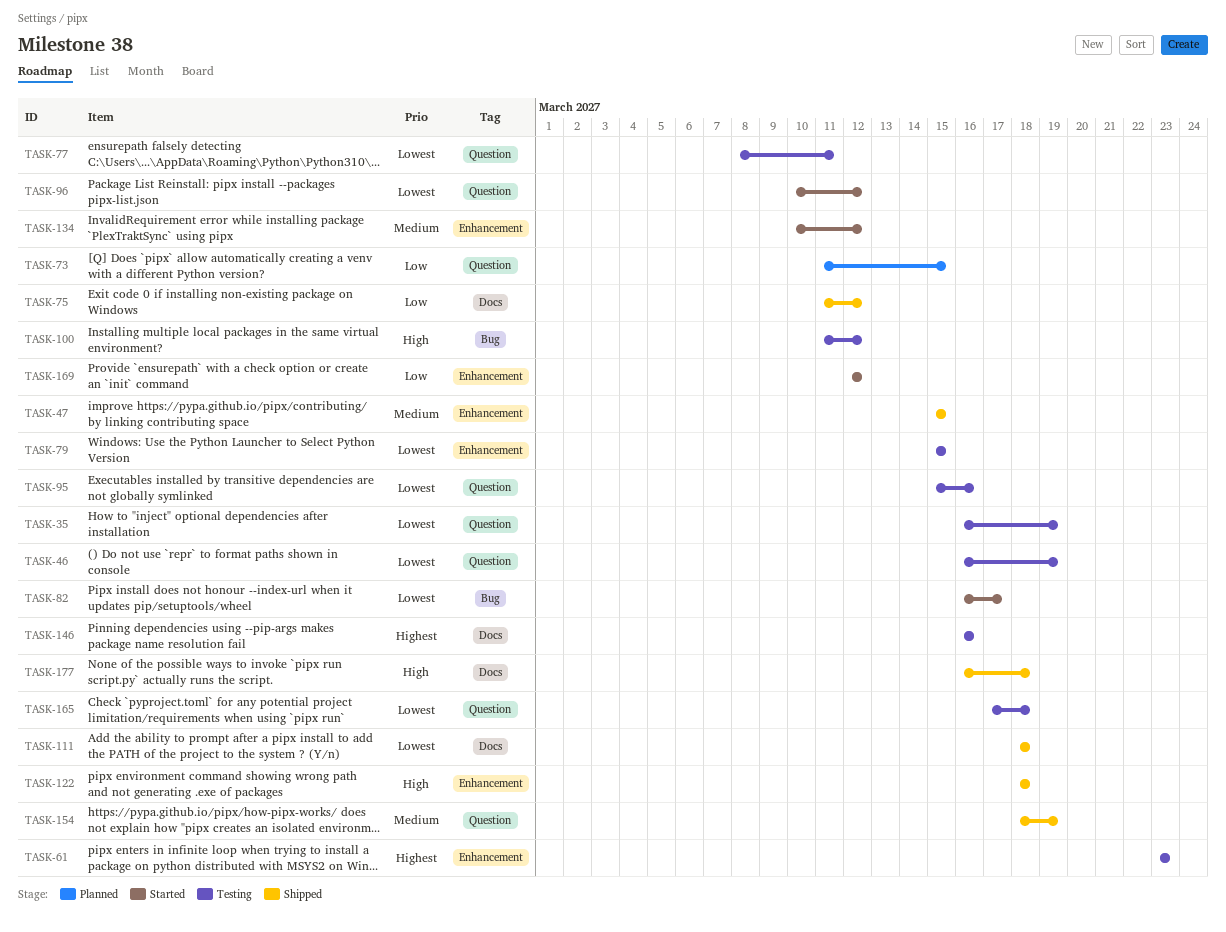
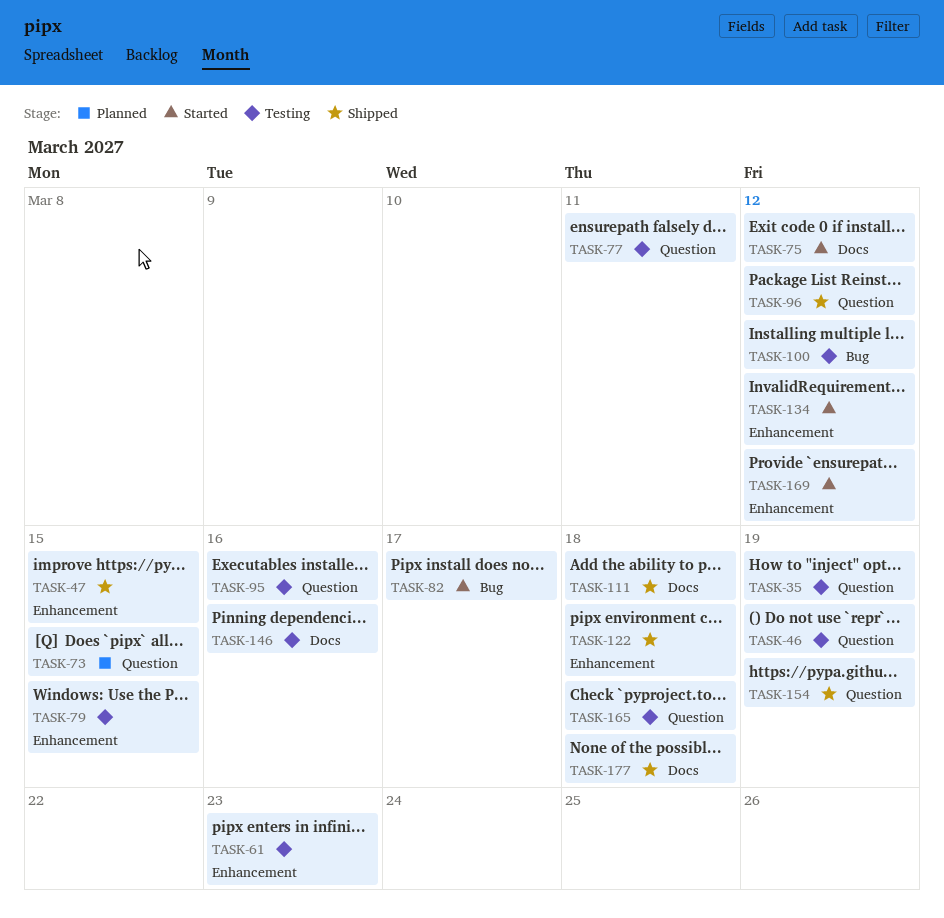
TASK-75, status: Shipped -> Started
TASK-96, status: Started -> Shipped

